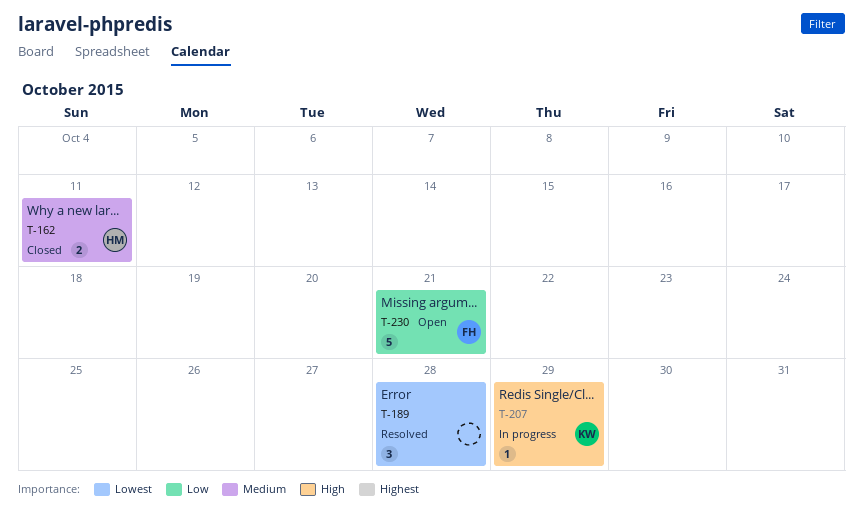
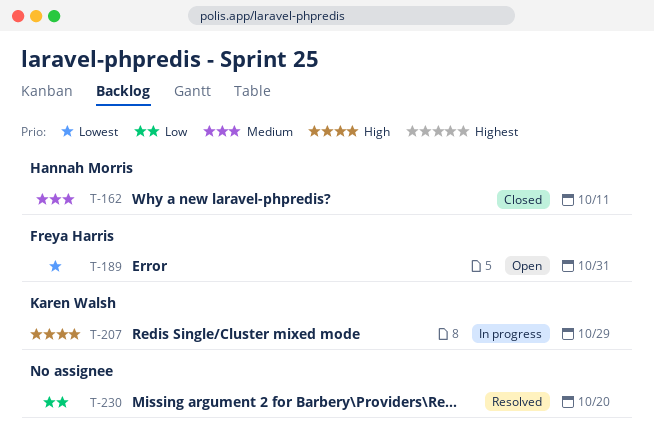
T-189, status: Resolved -> Open
T-189, owner: none -> Freya Harris
T-189, due: Oct 28 -> Oct 31
T-230, status: Open -> Resolved
T-230, owner: Freya Harris -> none
T-230, due: Oct 21 -> Oct 20

